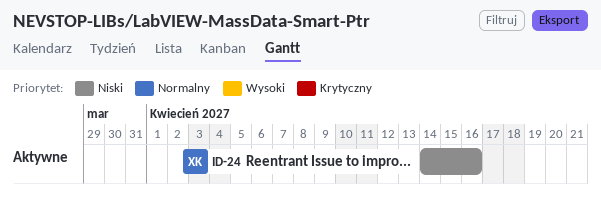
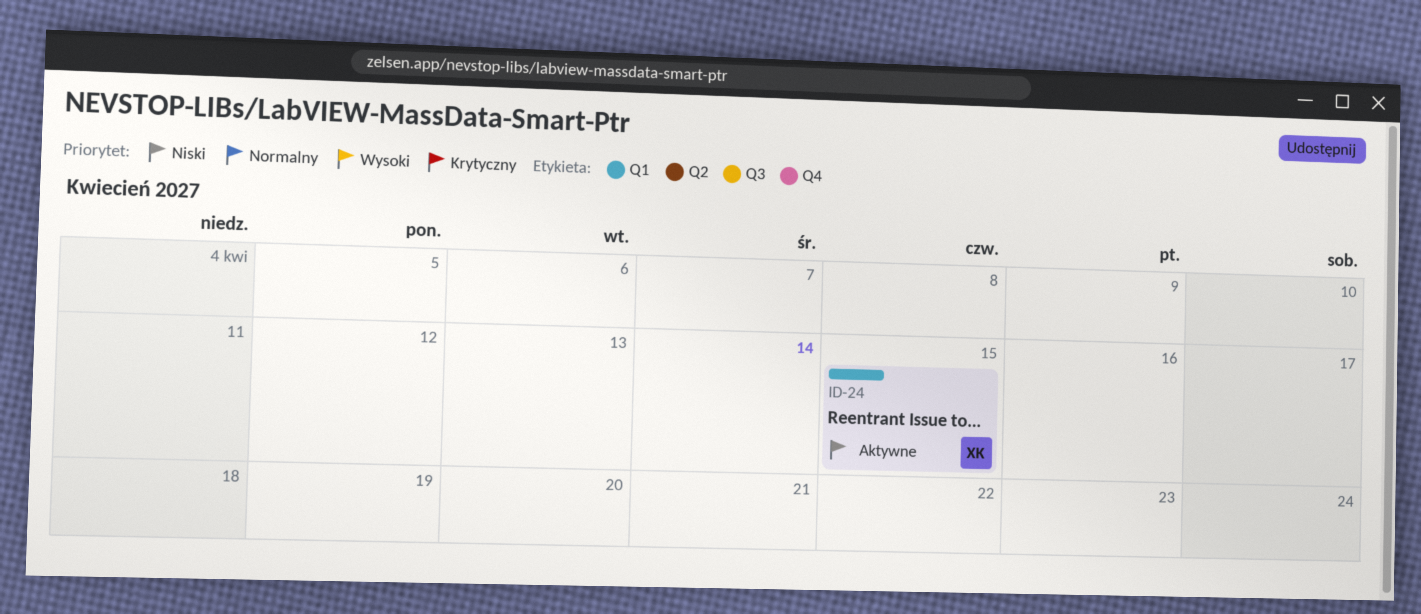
ID-24, due: Apr 16 -> Apr 15

